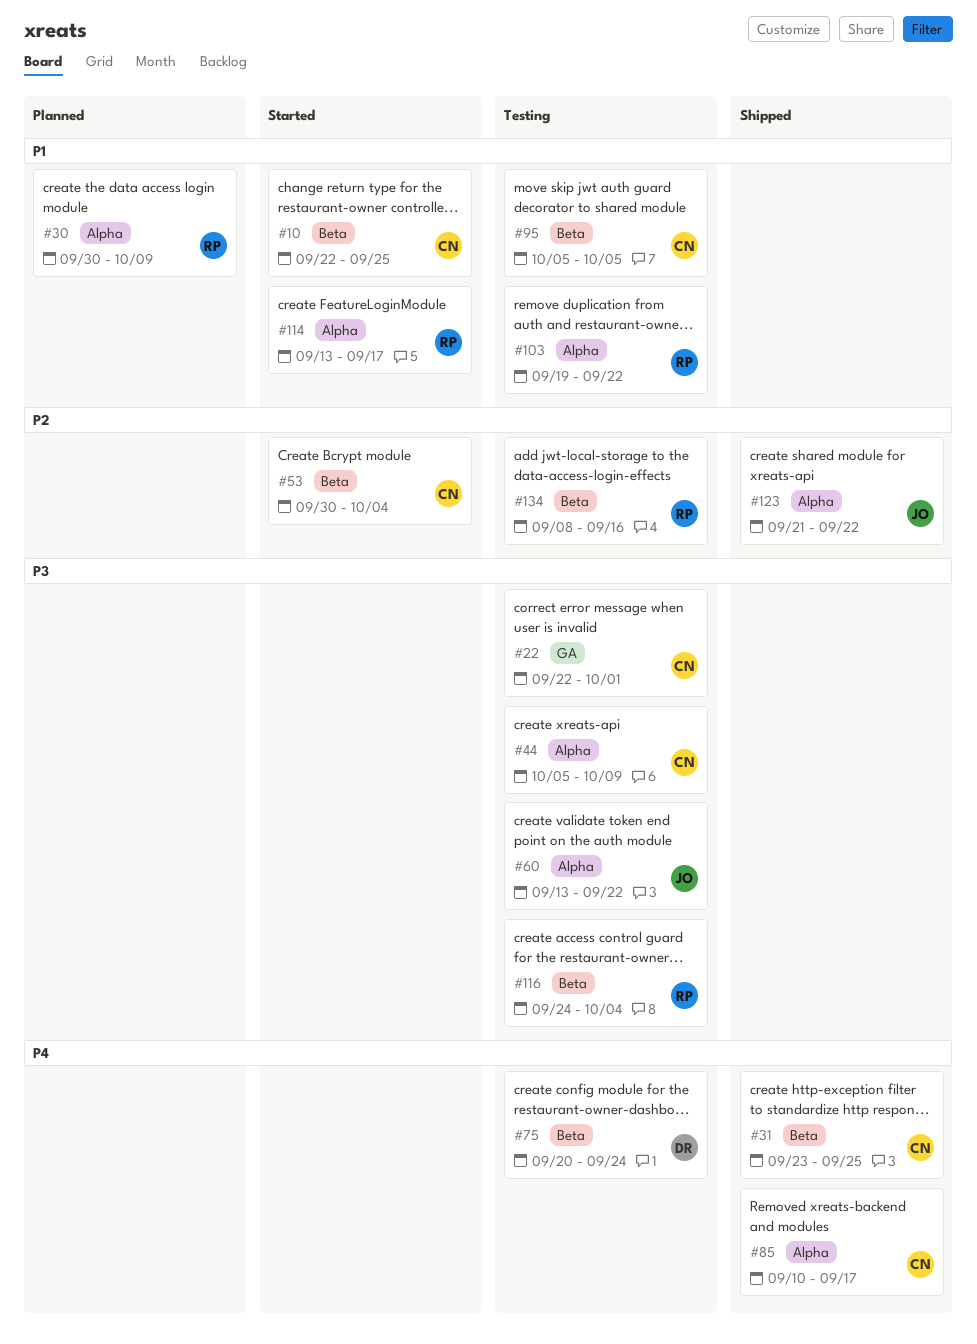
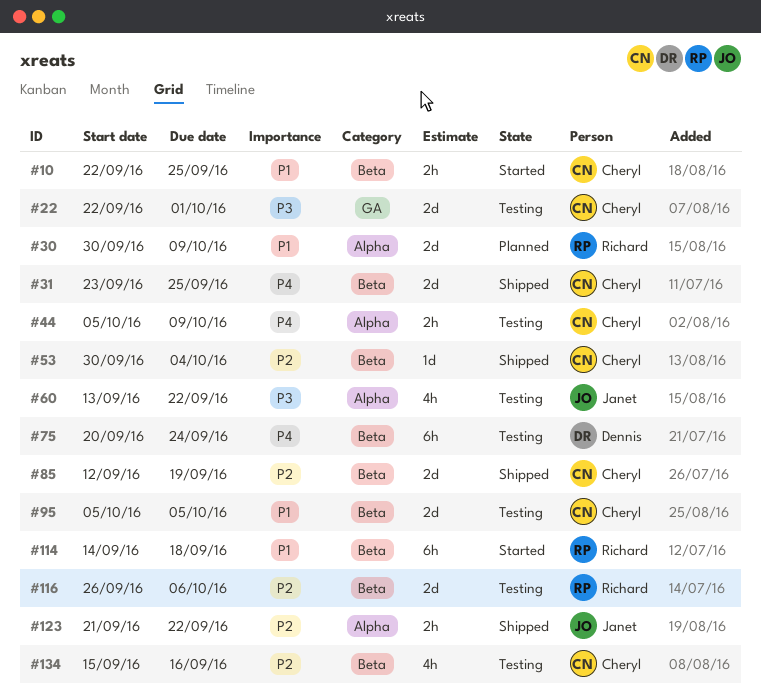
#44, priority: P3 -> P4
#53, status: Started -> Shipped
#85, priority: P4 -> P2
#85, label: Alpha -> Beta
#85, start: Sep 10 -> Sep 12
#85, due: Sep 17 -> Sep 19
#103: present -> none
#114, label: Alpha -> Beta
#114, start: Sep 13 -> Sep 14
#114, due: Sep 17 -> Sep 18
#116, priority: P3 -> P2
#116, start: Sep 24 -> Sep 26
#116, due: Oct 4 -> Oct 6
#134, owner: Richard -> Cheryl
#134, start: Sep 8 -> Sep 15

